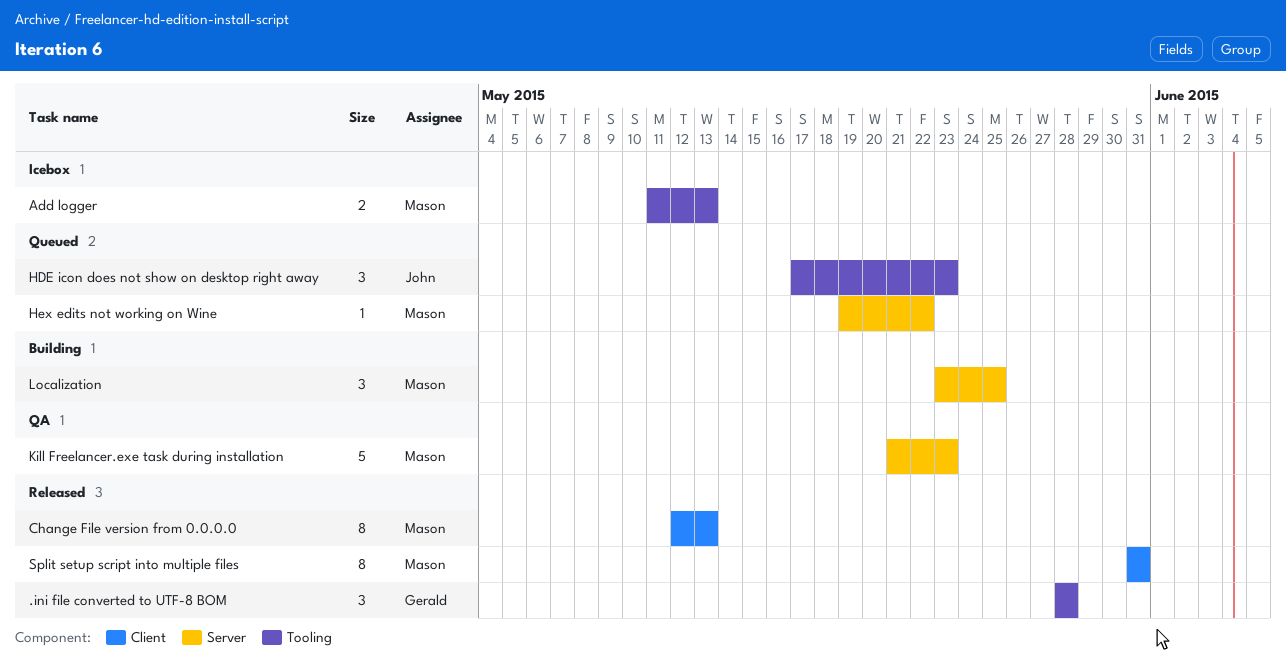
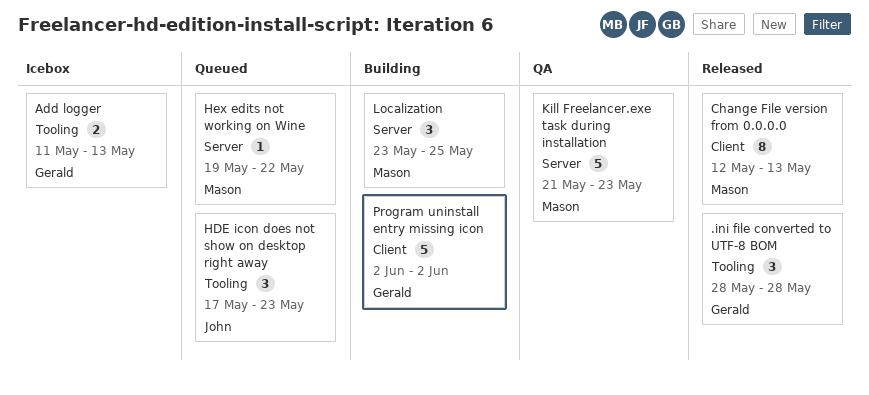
Add logger, owner: Mason -> Gerald
Program uninstall entry missing icon: none -> present
Split setup script into multiple files: present -> none

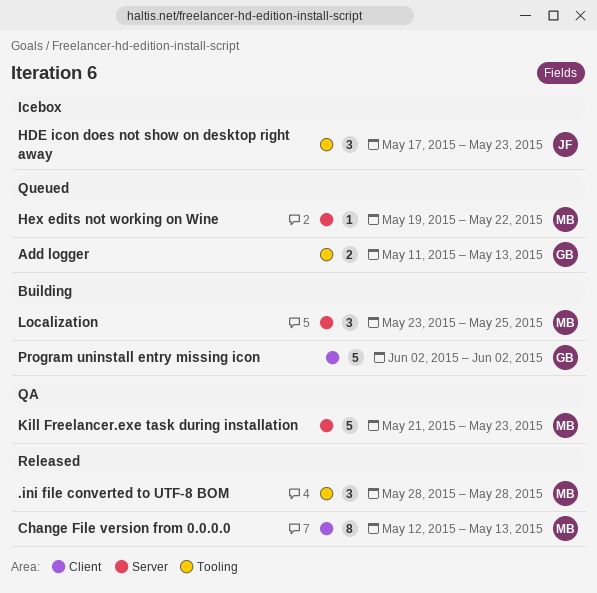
.ini file converted to UTF-8 BOM, owner: Gerald -> Mason
Add logger, status: Icebox -> Queued
HDE icon does not show on desktop right away, status: Queued -> Icebox

